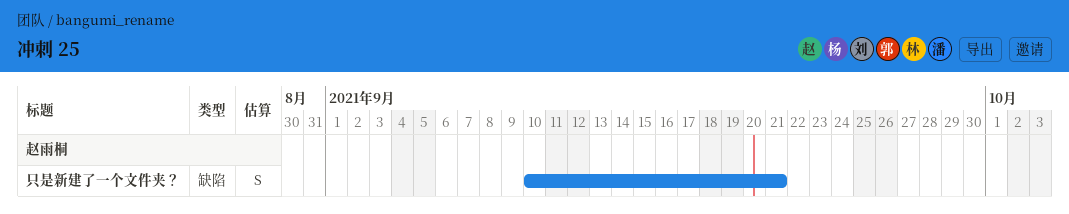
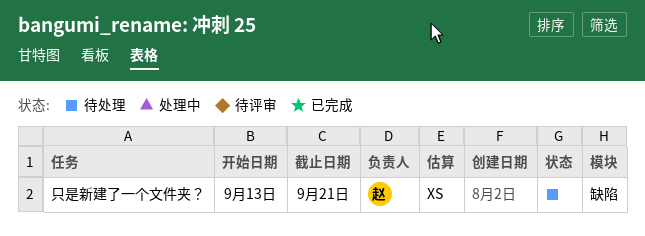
只是新建了一个文件夹？, estimate: S -> XS
只是新建了一个文件夹？, start: Sep 10 -> Sep 13

